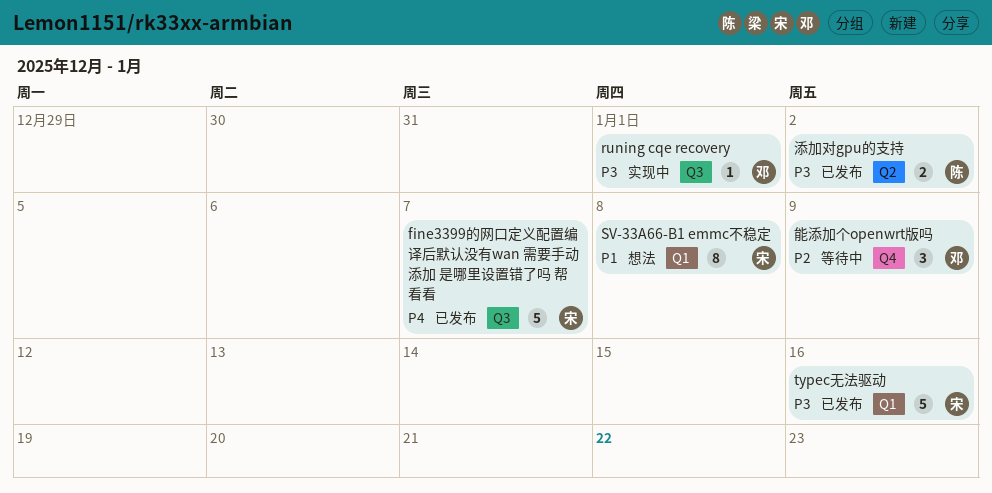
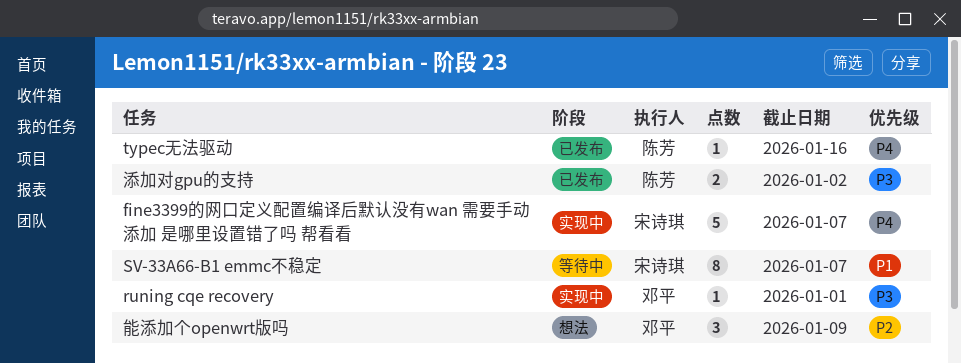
fine3399的网口定义配置编译后默认没有wan 需要手动添加 是哪里设置错了吗 帮看看, status: 已发布 -> 实现中
SV-33A66-B1 emmc不稳定, status: 想法 -> 等待中
SV-33A66-B1 emmc不稳定, due: Jan 8 -> Jan 7
typec无法驱动, owner: 宋诗琪 -> 陈芳
typec无法驱动, priority: P3 -> P4
typec无法驱动, estimate: 5 -> 1
能添加个openwrt版吗, status: 等待中 -> 想法

